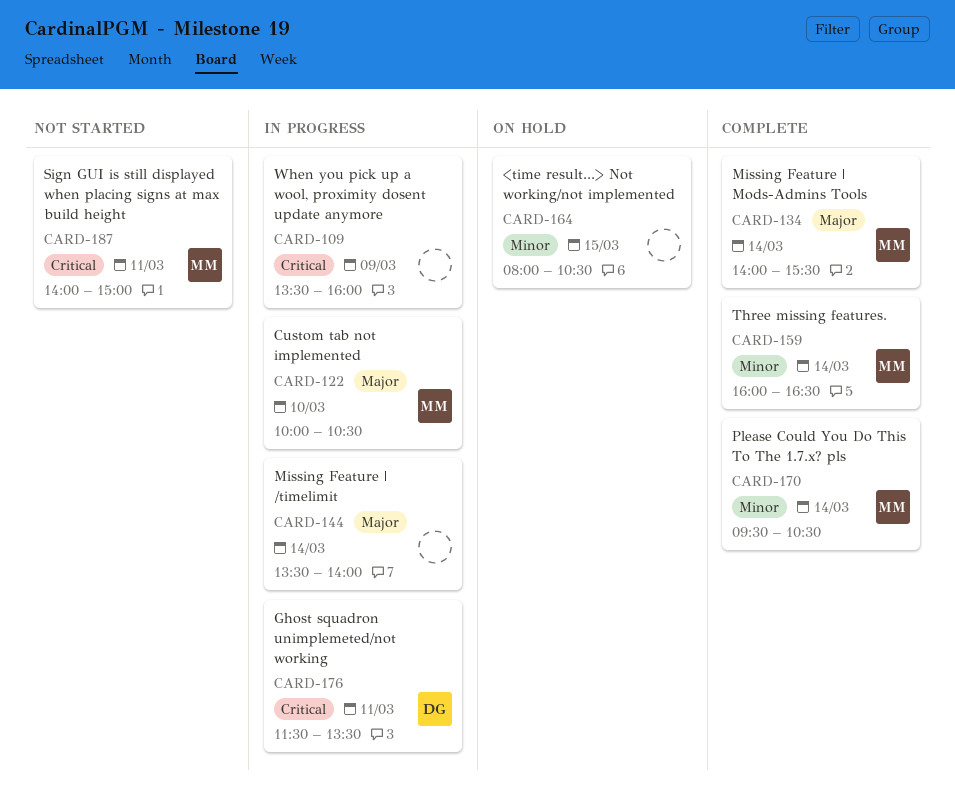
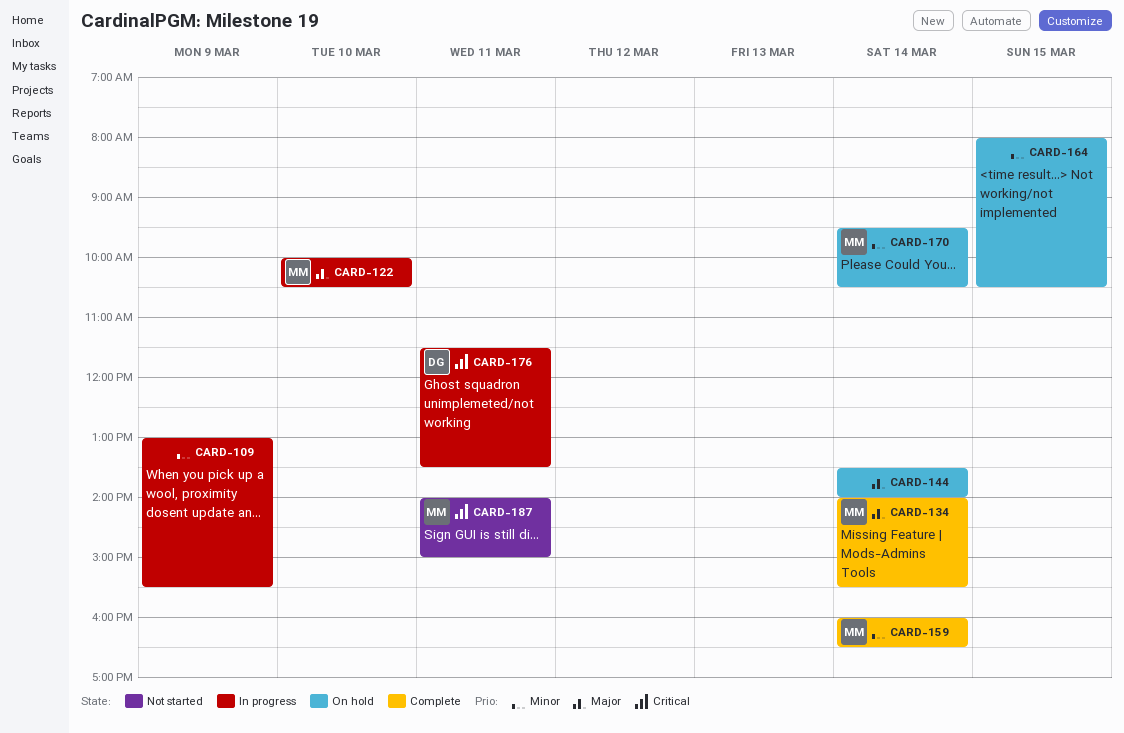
CARD-109, priority: Critical -> Minor
CARD-109, begins: 13:30 -> 13:00
CARD-109, ends: 16:00 -> 15:30
CARD-144, status: In progress -> On hold
CARD-170, status: Complete -> On hold

